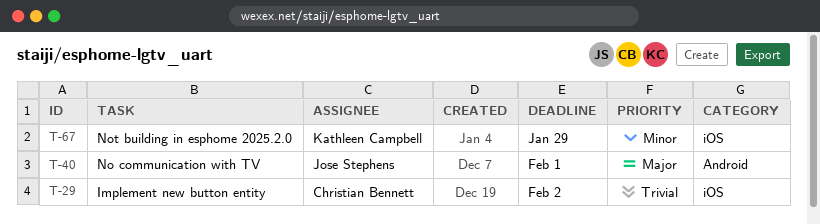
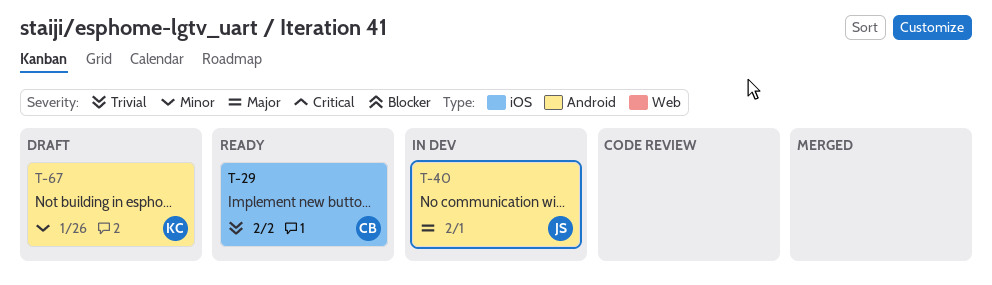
T-67, label: iOS -> Android
T-67, due: Jan 29 -> Jan 26

